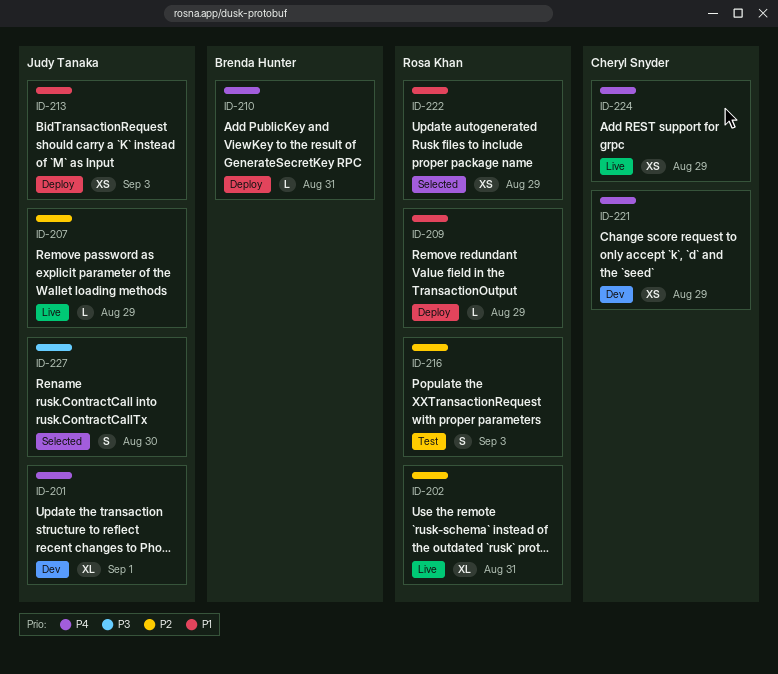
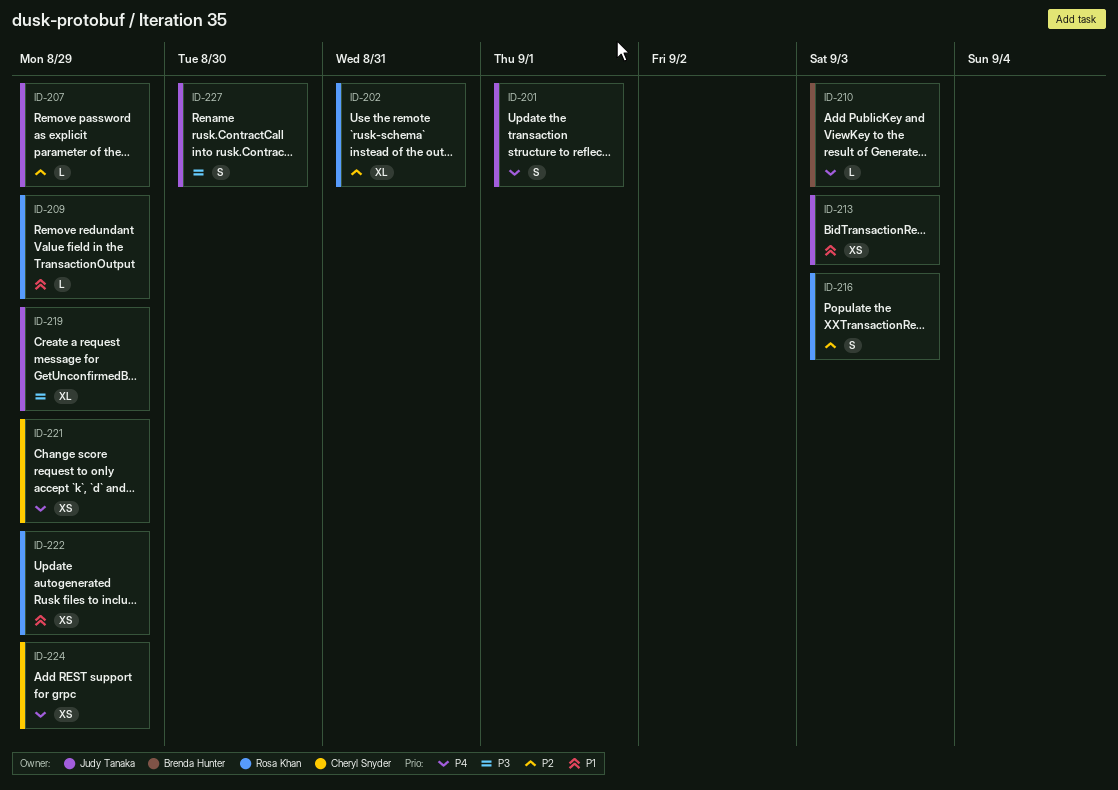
ID-201, estimate: XL -> S
ID-210, due: Aug 31 -> Sep 3
ID-219: none -> present

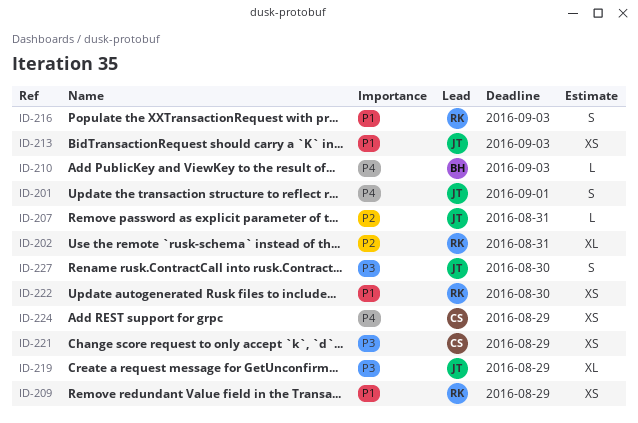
ID-207, due: Aug 29 -> Aug 31
ID-209, estimate: L -> XS
ID-216, priority: P2 -> P1
ID-221, priority: P4 -> P3
ID-222, due: Aug 29 -> Aug 30

